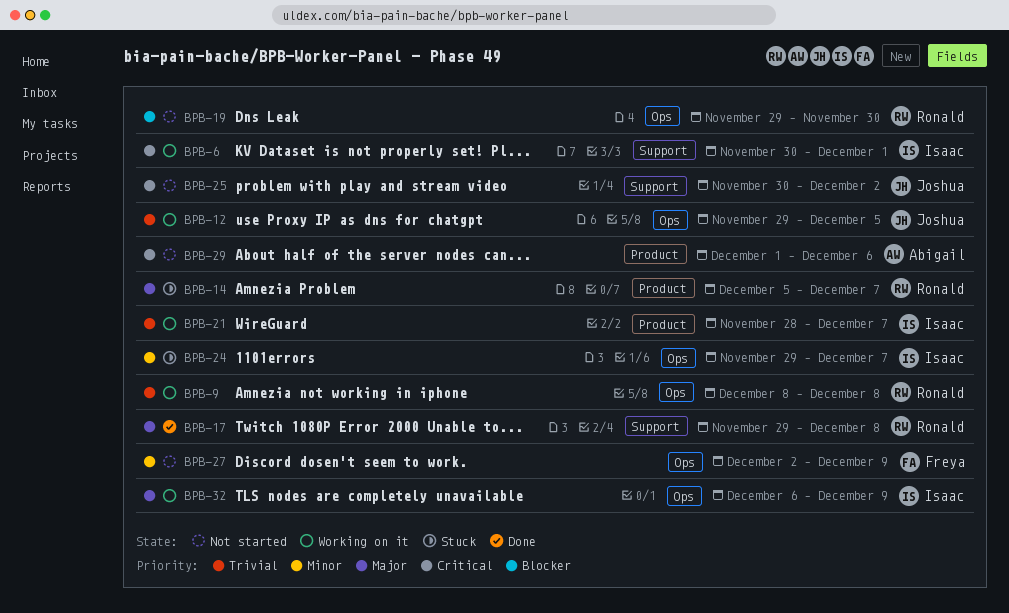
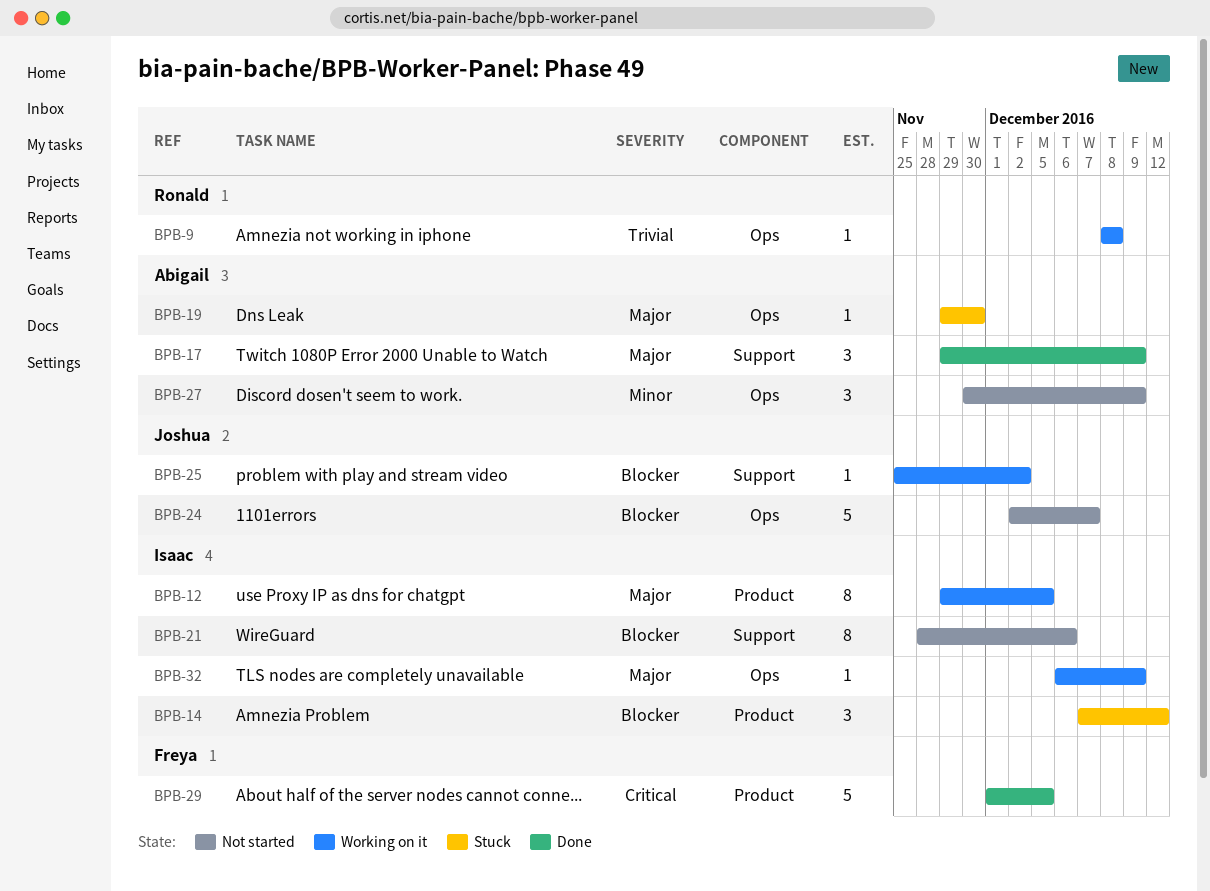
BPB-6: present -> none
BPB-12, owner: Joshua -> Isaac
BPB-12, priority: Trivial -> Major
BPB-12, label: Ops -> Product
BPB-14, owner: Ronald -> Isaac
BPB-14, priority: Major -> Blocker
BPB-14, start: Dec 5 -> Dec 7
BPB-14, due: Dec 7 -> Dec 12
BPB-17, owner: Ronald -> Abigail
BPB-17, due: Dec 8 -> Dec 9
BPB-19, status: Not started -> Stuck
BPB-19, owner: Ronald -> Abigail
BPB-19, priority: Blocker -> Major
BPB-21, status: Working on it -> Not started
BPB-21, priority: Trivial -> Blocker
BPB-21, label: Product -> Support
BPB-21, due: Dec 7 -> Dec 6
BPB-24, status: Stuck -> Not started
BPB-24, owner: Isaac -> Joshua
BPB-24, priority: Minor -> Blocker
BPB-24, start: Nov 29 -> Dec 2
BPB-25, status: Not started -> Working on it
BPB-25, priority: Critical -> Blocker
BPB-25, start: Nov 30 -> Nov 25
BPB-27, owner: Freya -> Abigail
BPB-27, start: Dec 2 -> Nov 30
BPB-29, status: Not started -> Done
BPB-29, owner: Abigail -> Freya
BPB-29, due: Dec 6 -> Dec 5

